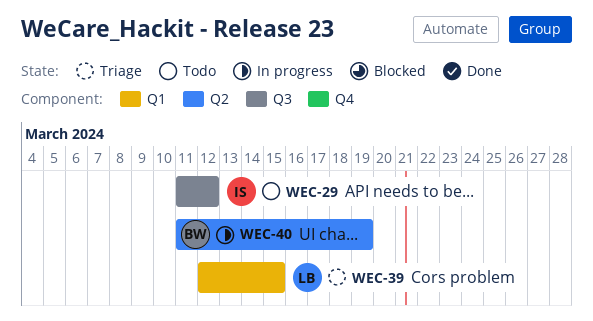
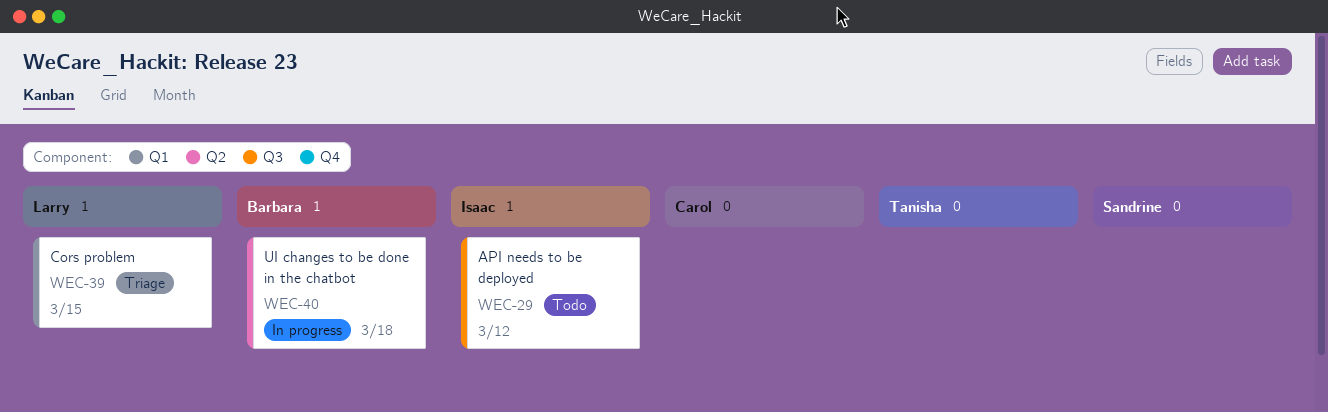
WEC-40, due: Mar 19 -> Mar 18

